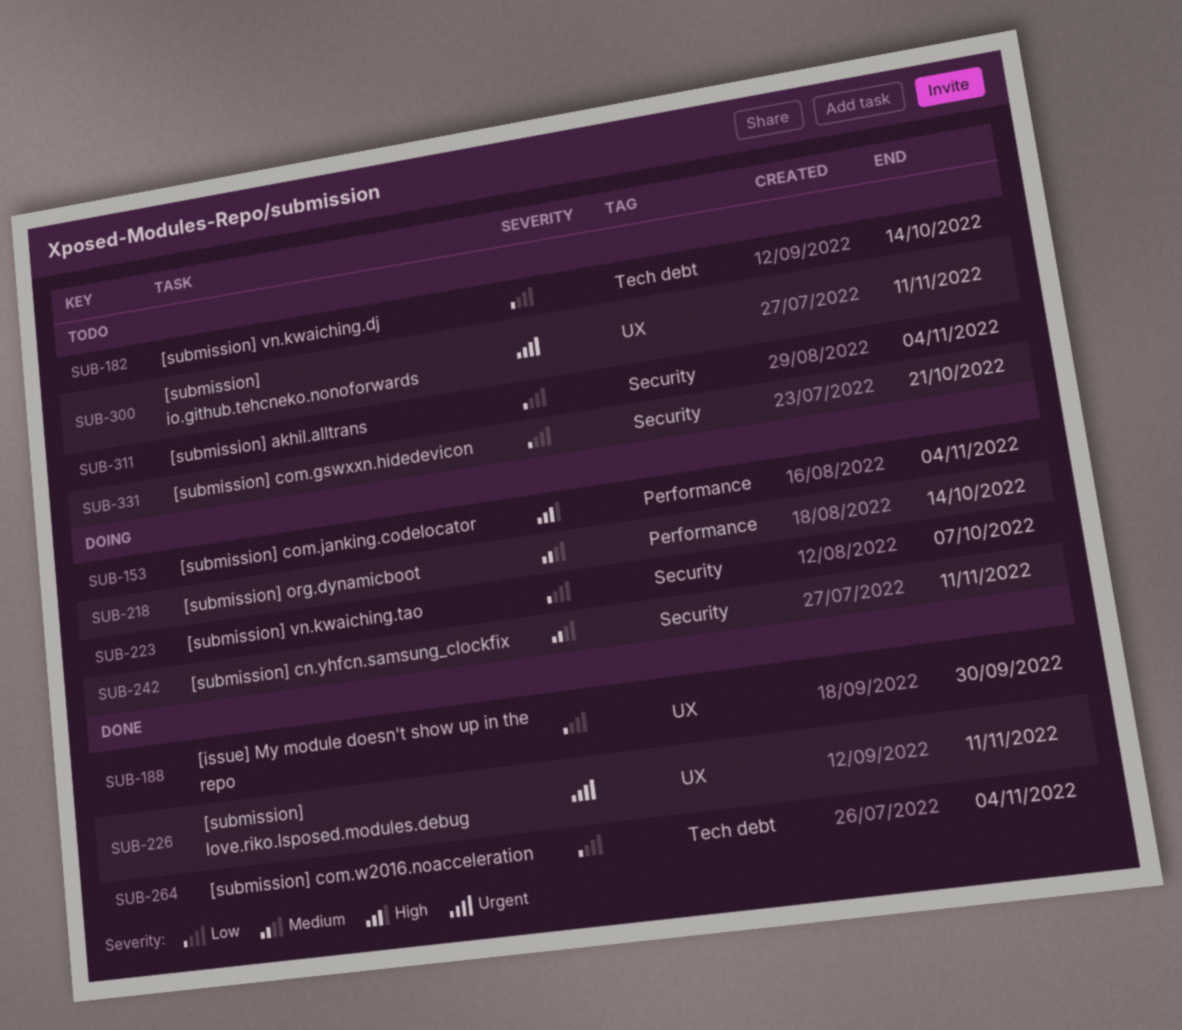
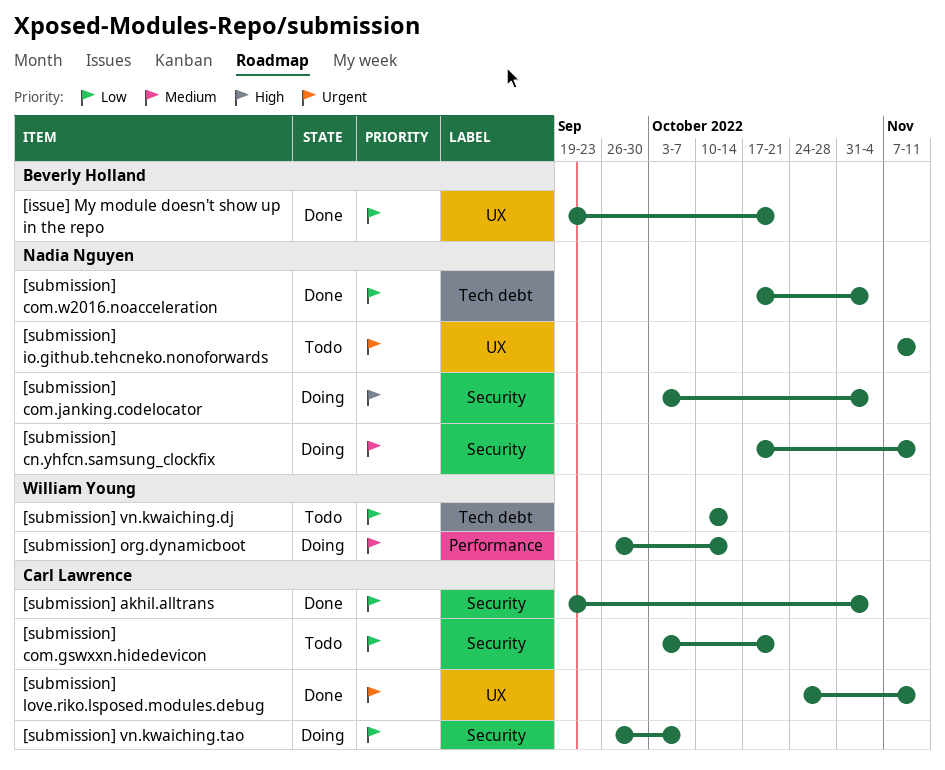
[issue] My module doesn't show up in the repo, due: Sep 30 -> Oct 21
[submission] akhil.alltrans, status: Todo -> Done
[submission] com.janking.codelocator, label: Performance -> Security

